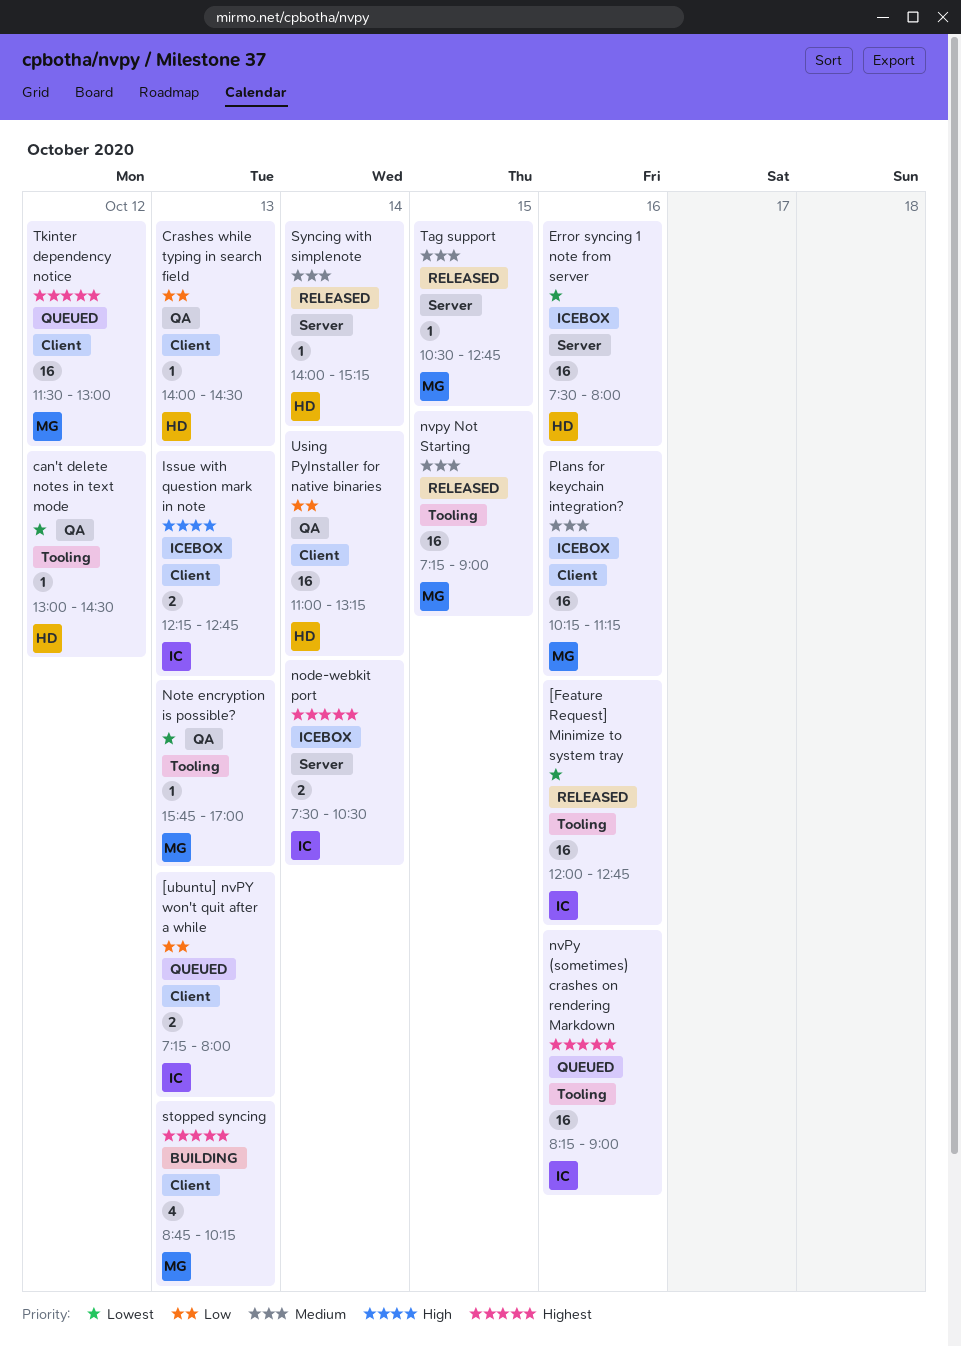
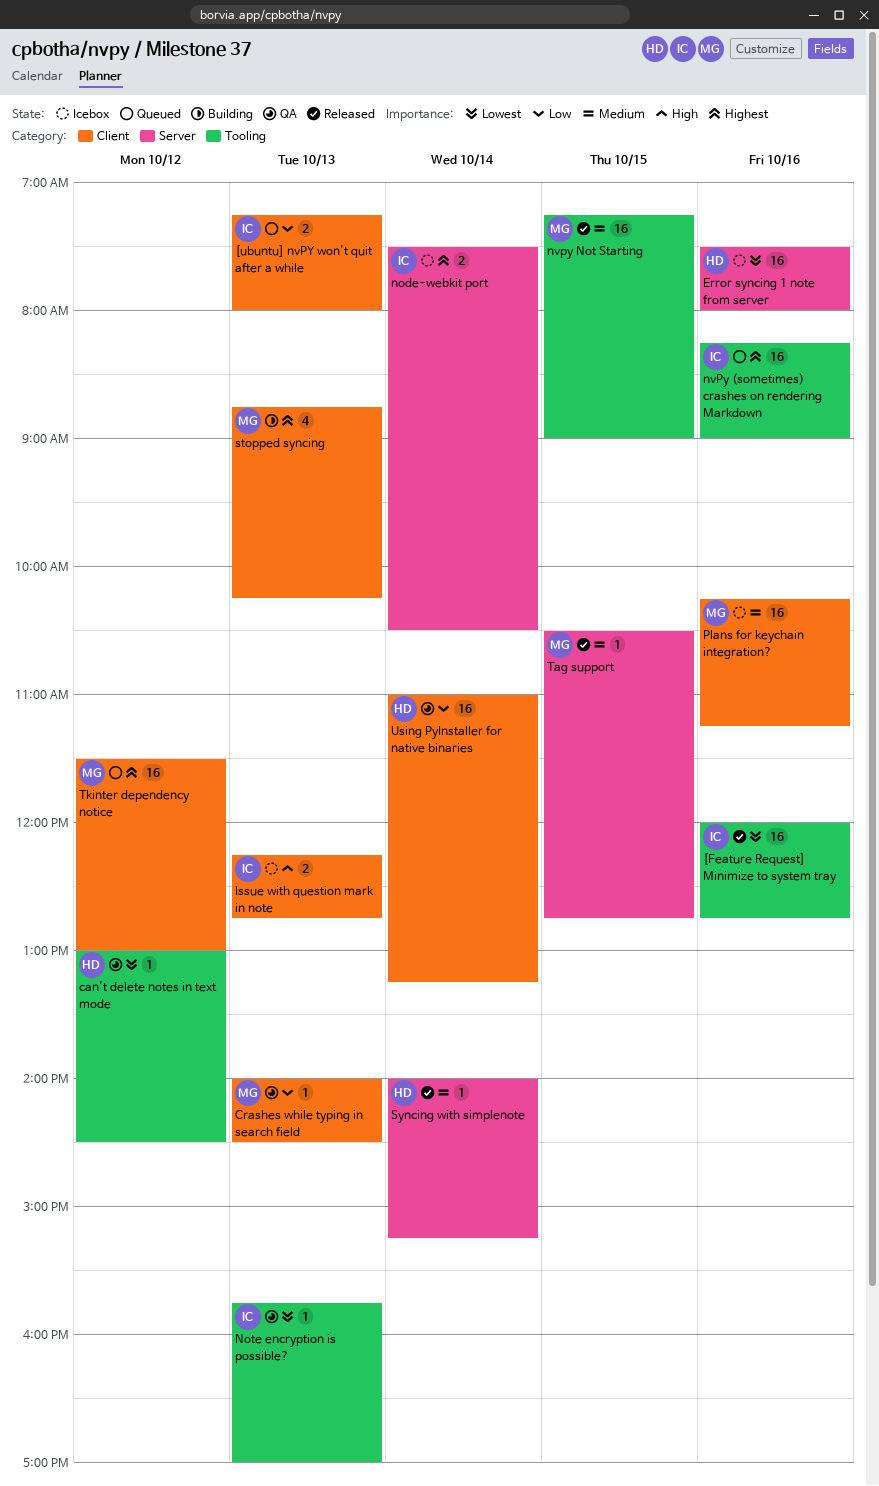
Crashes while typing in search field, owner: HD -> MG
Note encryption is possible?, owner: MG -> IC

